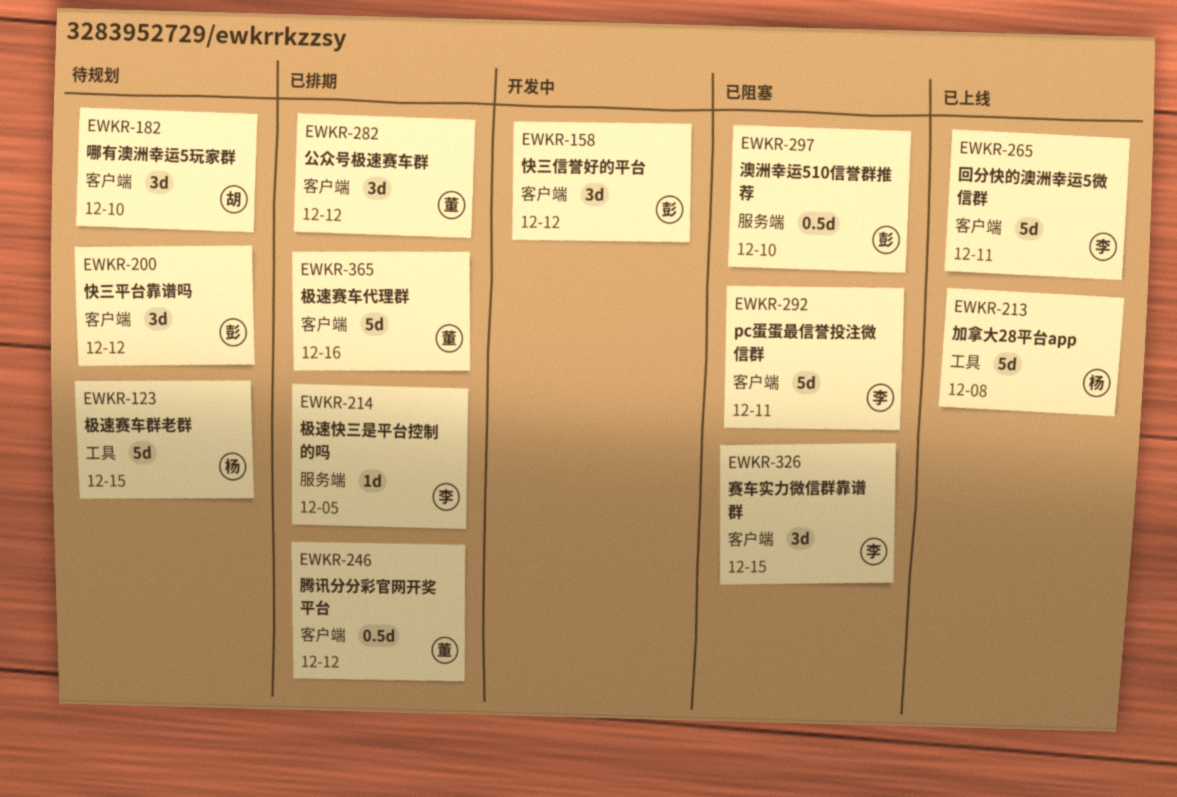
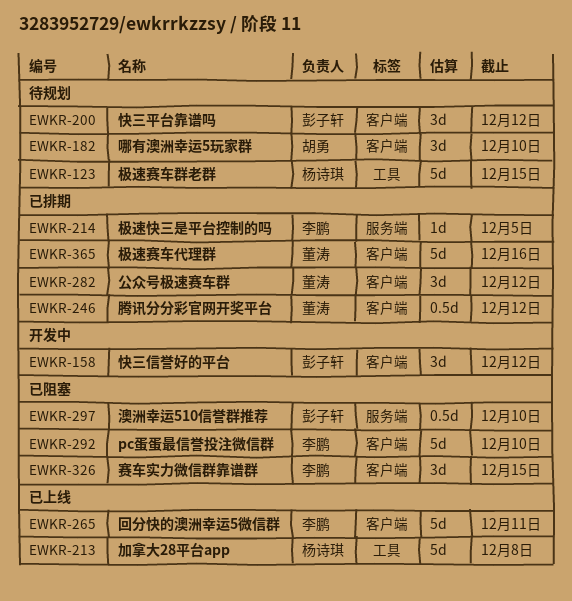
EWKR-292, due: Dec 11 -> Dec 10

